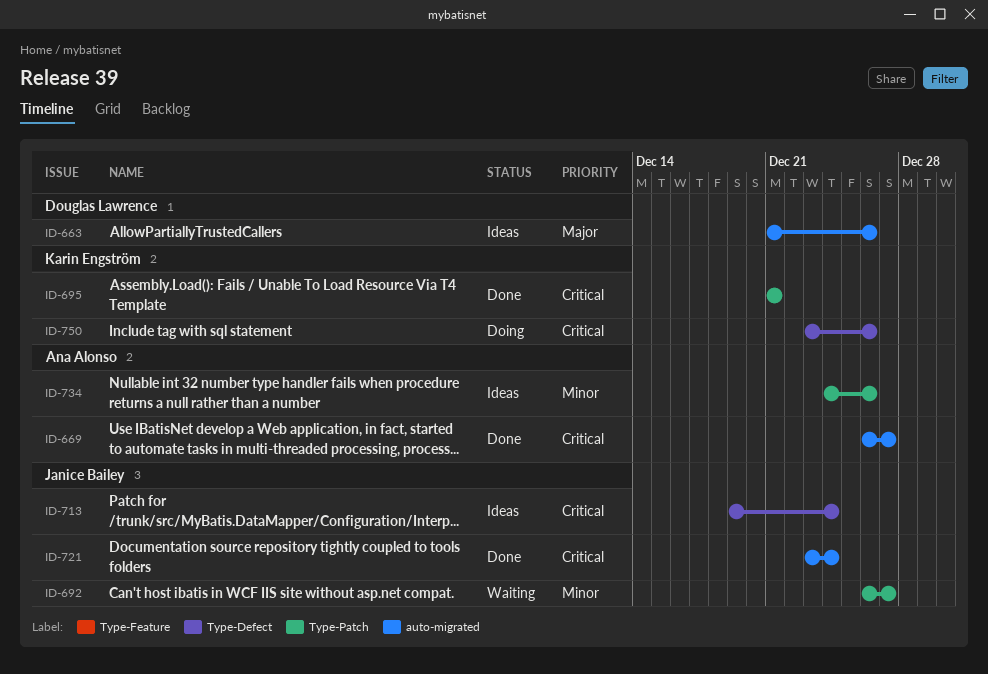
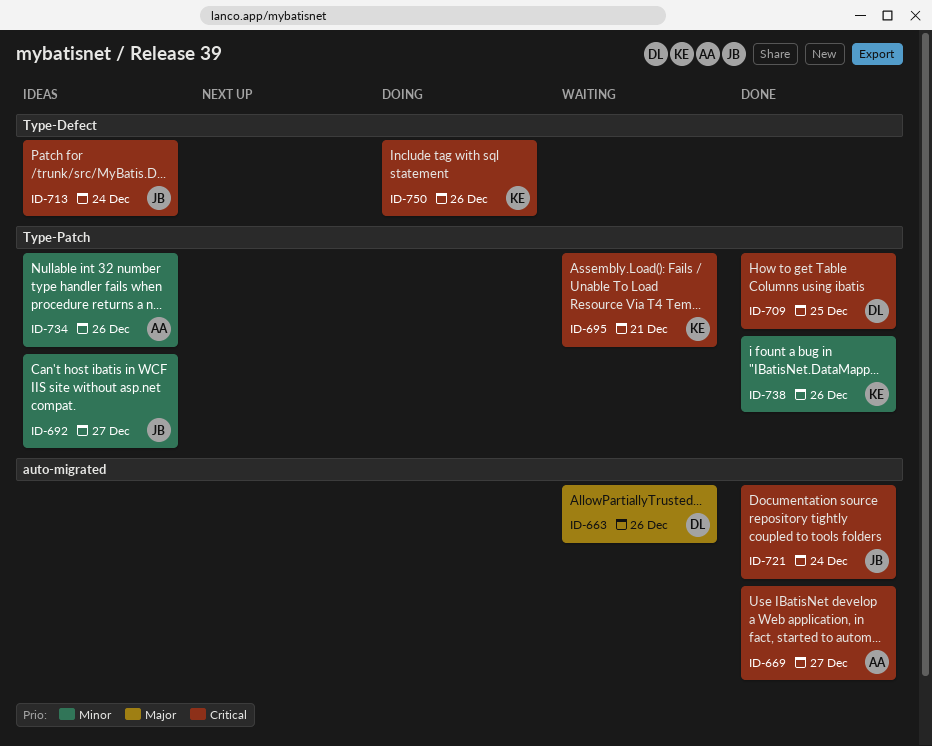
ID-663, status: Ideas -> Waiting
ID-692, status: Waiting -> Ideas
ID-695, status: Done -> Waiting
ID-709: none -> present
ID-738: none -> present

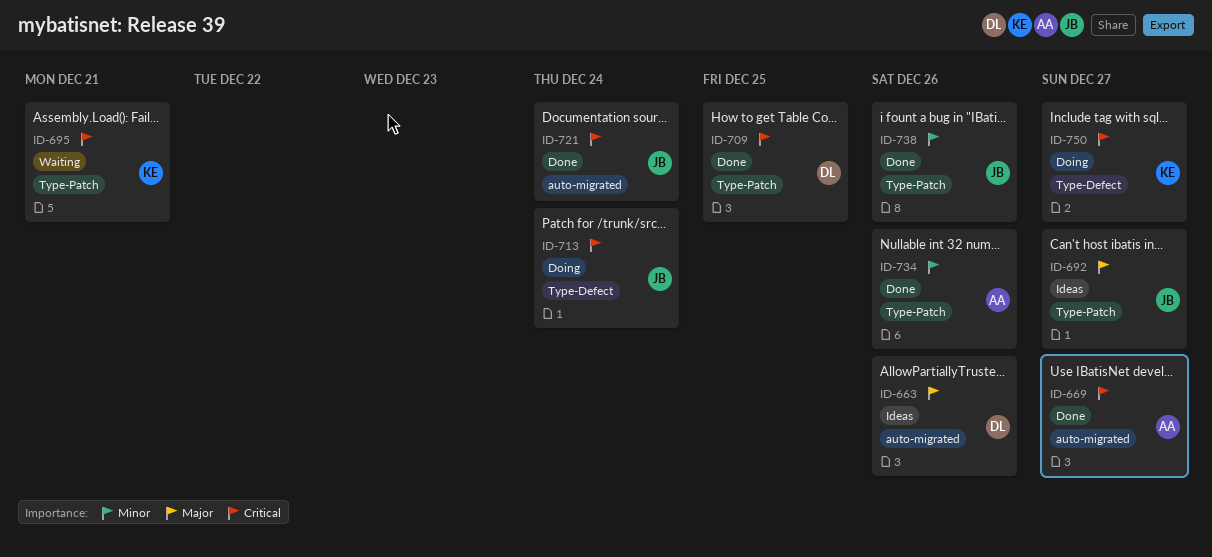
ID-663, status: Waiting -> Ideas
ID-692, priority: Minor -> Major
ID-713, status: Ideas -> Doing
ID-734, status: Ideas -> Done
ID-738, owner: KE -> JB
ID-750, due: Dec 26 -> Dec 27

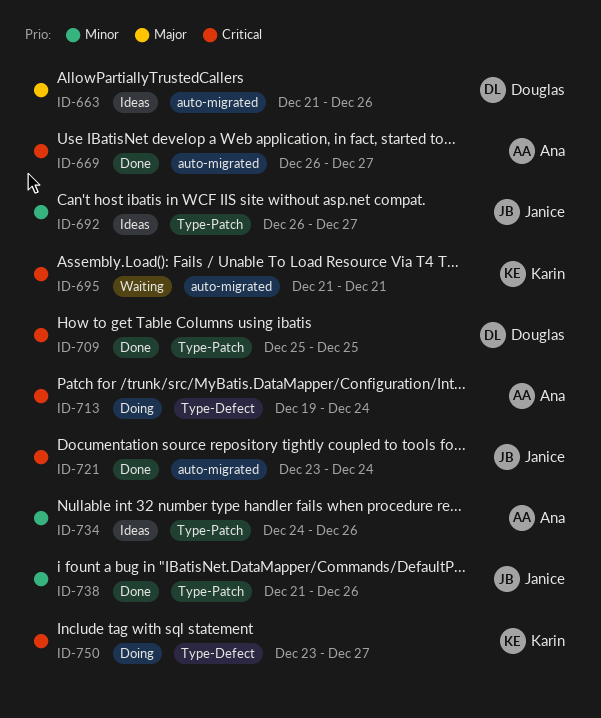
ID-692, priority: Major -> Minor
ID-695, label: Type-Patch -> auto-migrated
ID-713, owner: Janice -> Ana
ID-734, status: Done -> Ideas

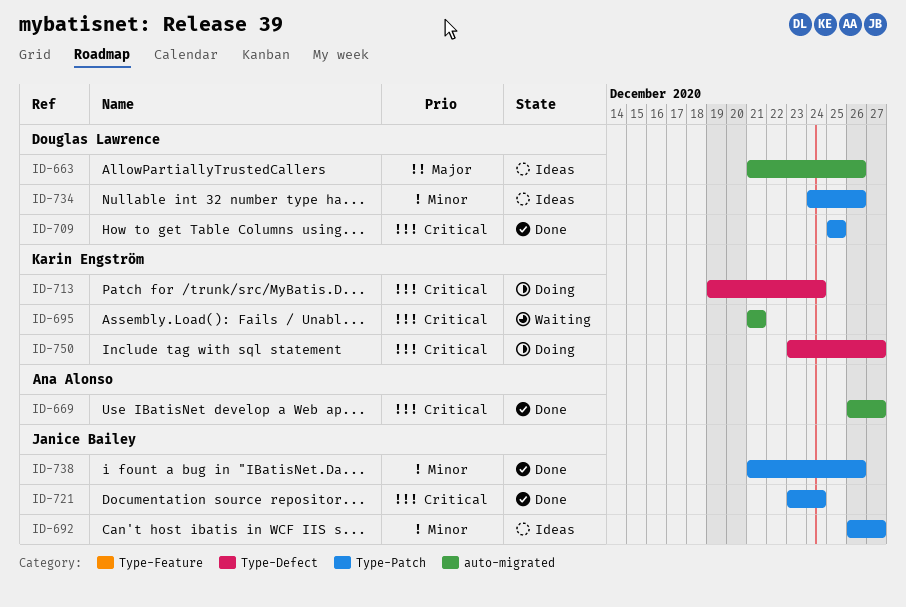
ID-713, owner: Ana Alonso -> Karin Engström
ID-721, label: auto-migrated -> Type-Patch
ID-734, owner: Ana Alonso -> Douglas Lawrence

